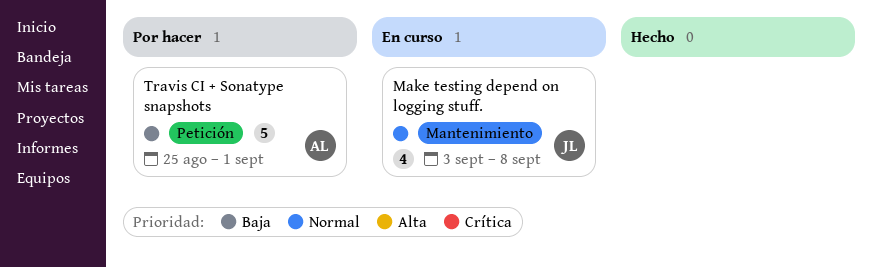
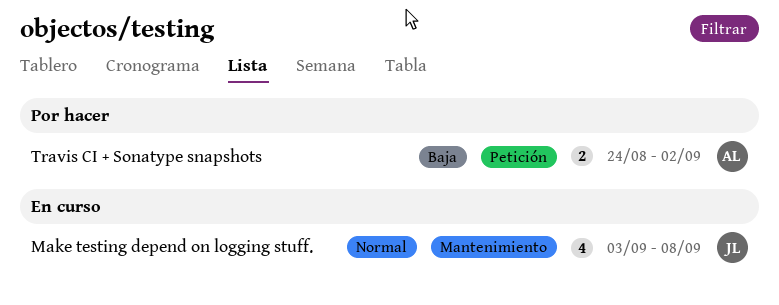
Travis CI + Sonatype snapshots, estimate: 5 -> 2
Travis CI + Sonatype snapshots, start: Aug 25 -> Aug 24
Travis CI + Sonatype snapshots, due: Sep 1 -> Sep 2

